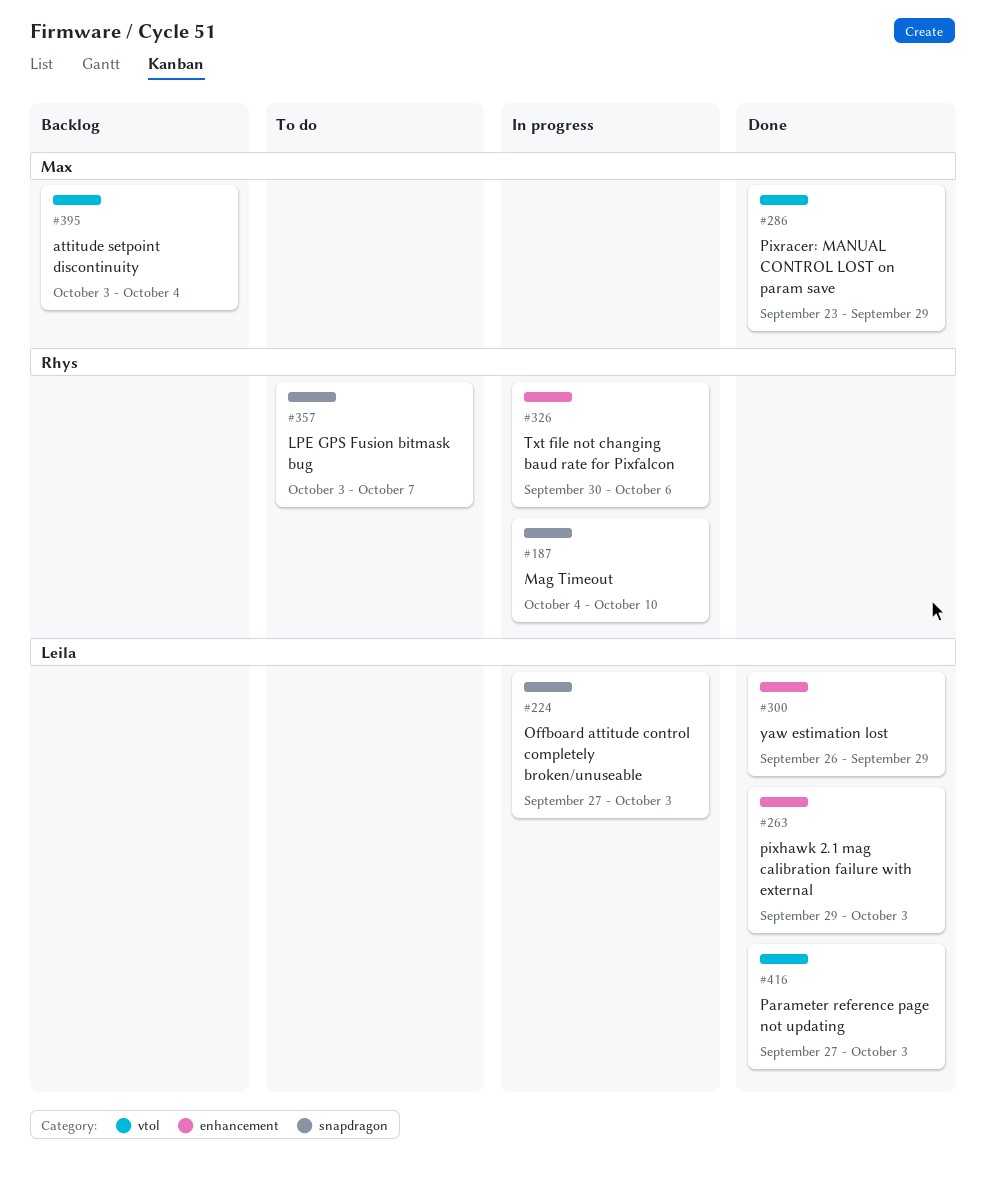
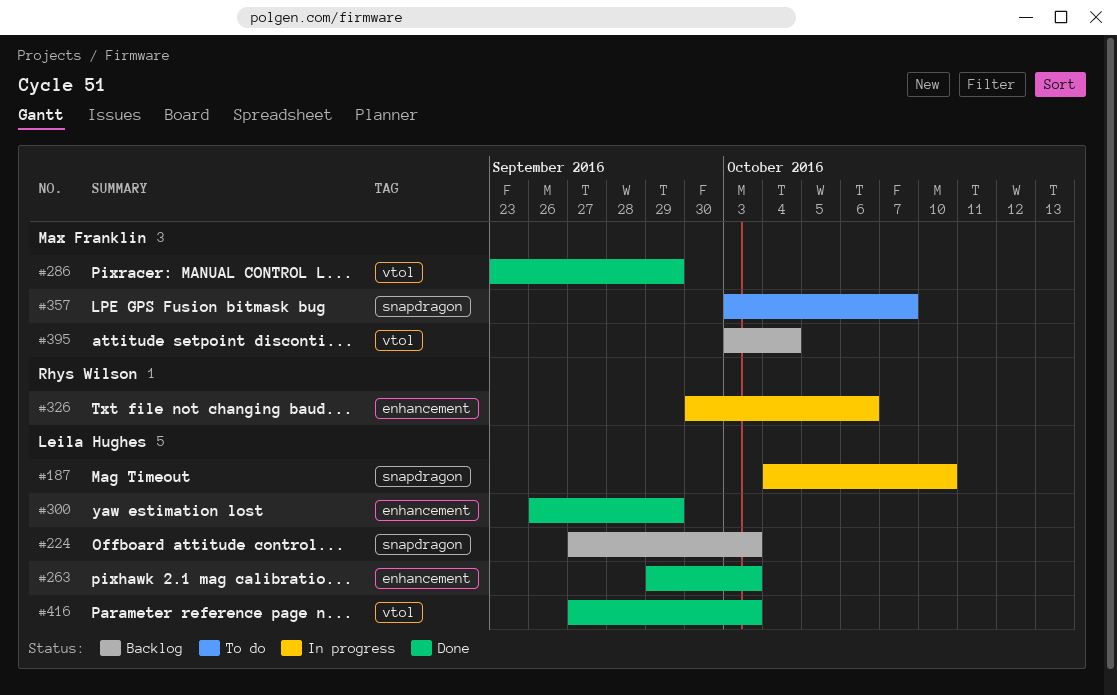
#187, owner: Rhys Wilson -> Leila Hughes
#224, status: In progress -> Backlog
#357, owner: Rhys Wilson -> Max Franklin

